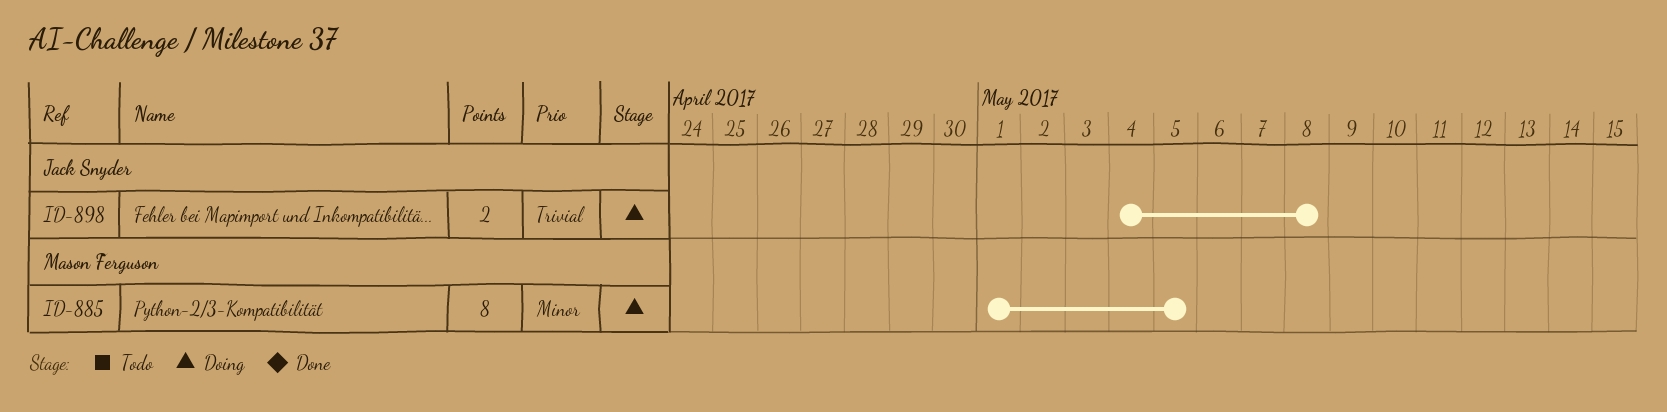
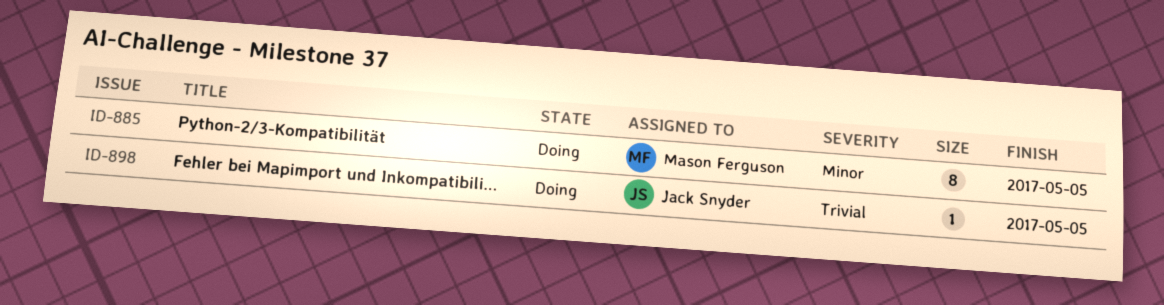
ID-898, estimate: 2 -> 1
ID-898, due: May 8 -> May 5

